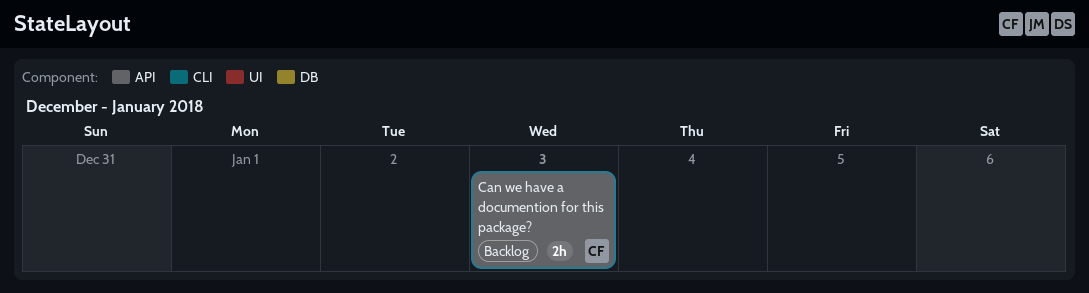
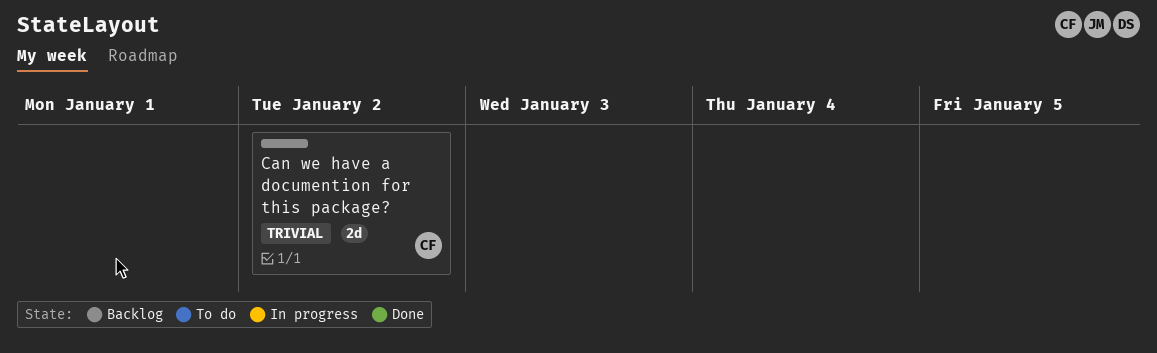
Can we have a documention for this package?, estimate: 2h -> 2d
Can we have a documention for this package?, due: Jan 3 -> Jan 2

